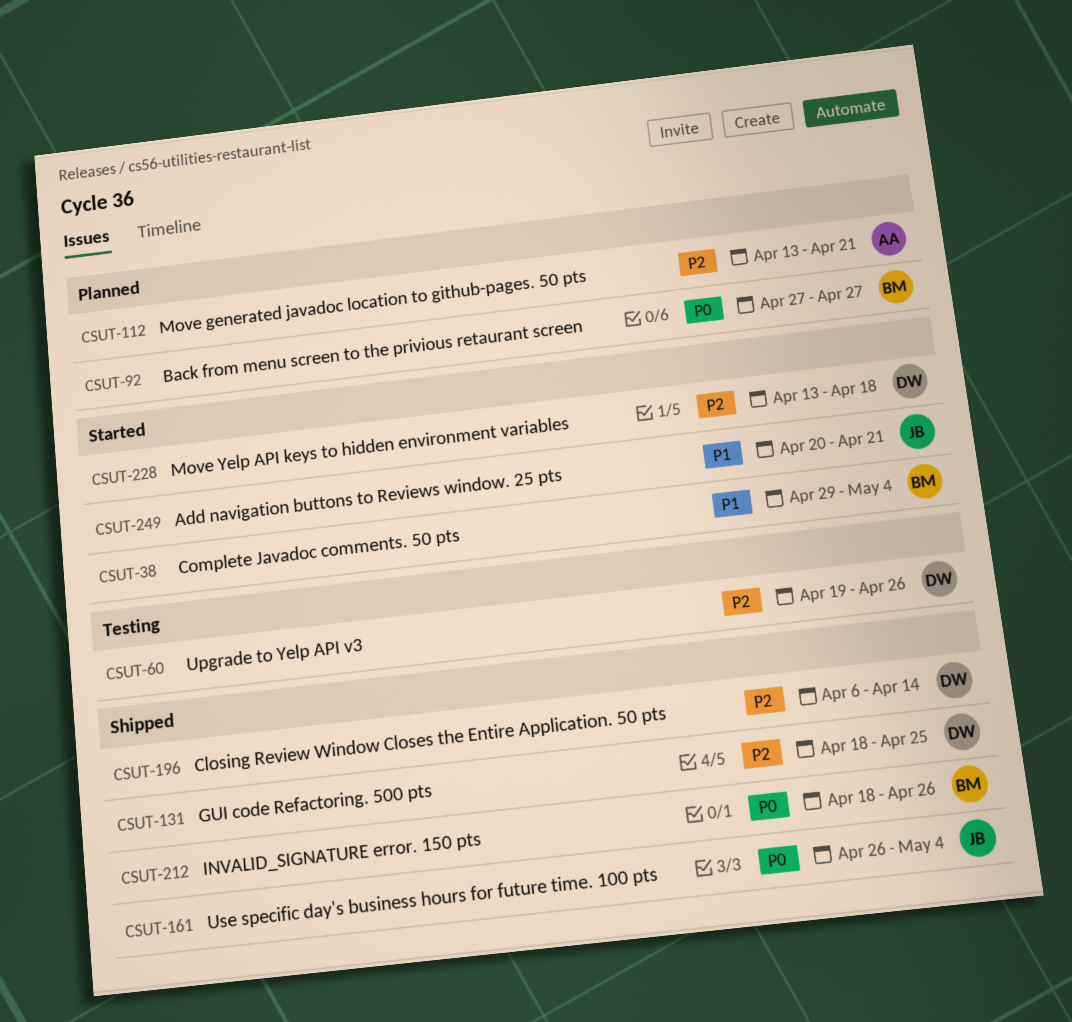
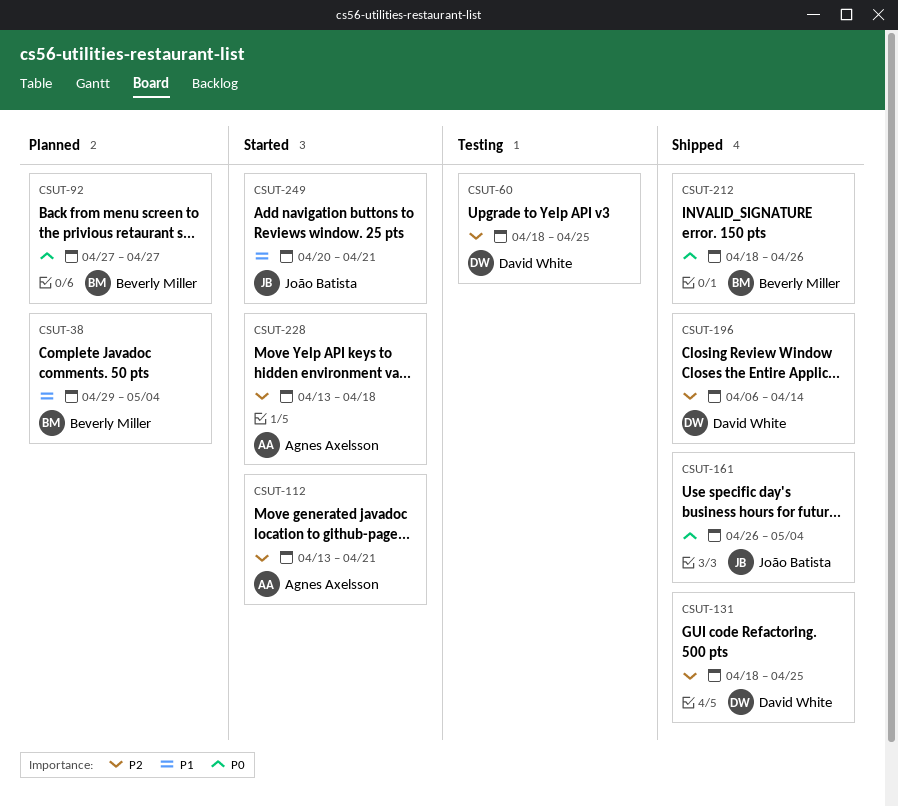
CSUT-38, status: Started -> Planned
CSUT-60, start: Apr 19 -> Apr 18
CSUT-60, due: Apr 26 -> Apr 25
CSUT-112, status: Planned -> Started
CSUT-228, owner: David White -> Agnes Axelsson

